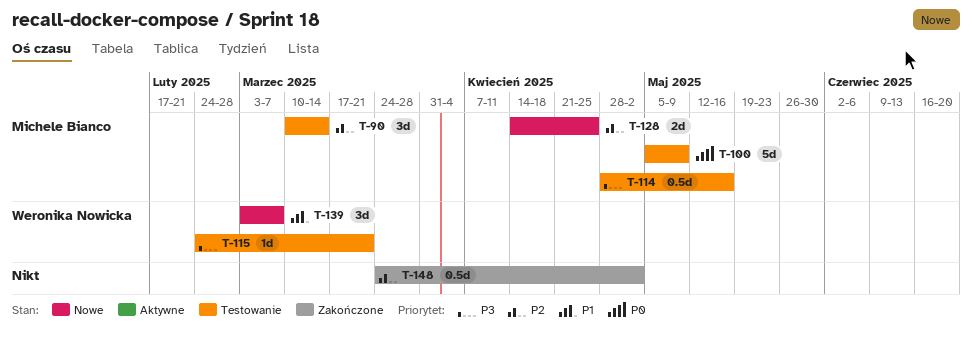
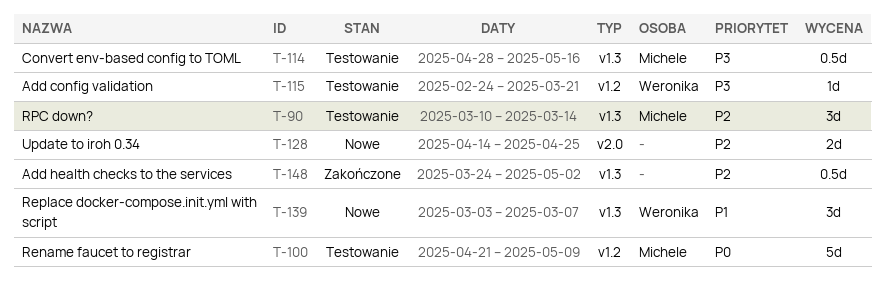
T-100, start: May 5 -> Apr 21
T-128, owner: Michele Bianco -> none

